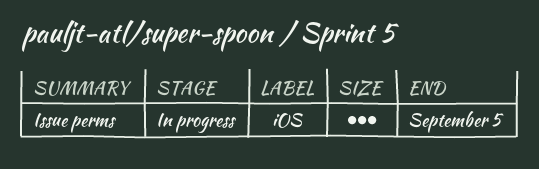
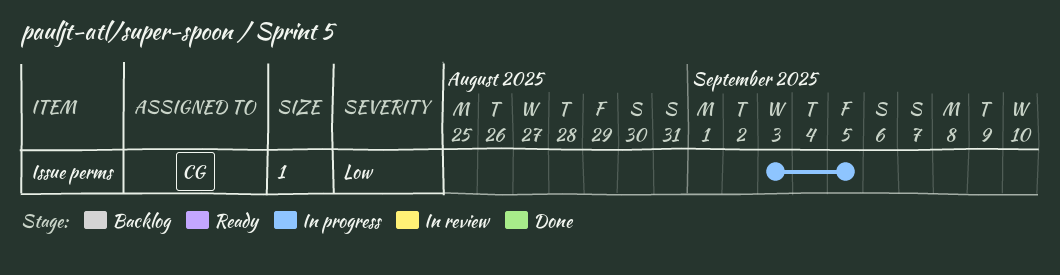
Issue perms, estimate: 3 -> 1

